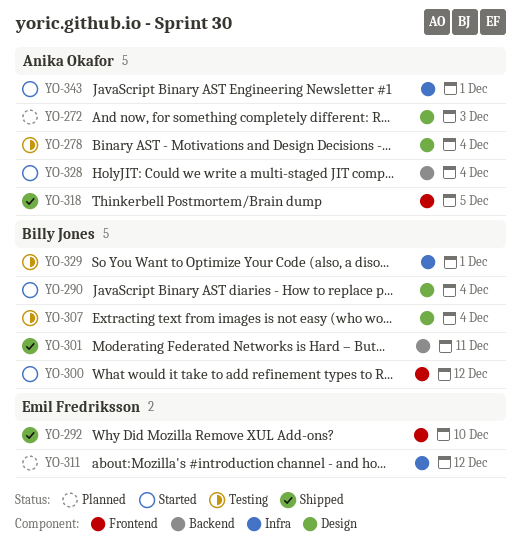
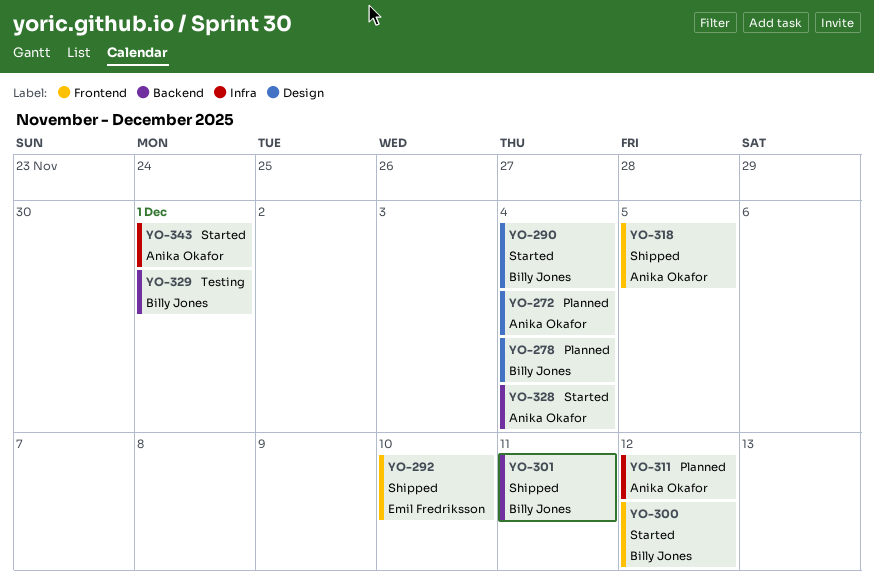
YO-272, due: Dec 3 -> Dec 4
YO-278, status: Testing -> Planned
YO-278, owner: Anika Okafor -> Billy Jones
YO-307: present -> none
YO-311, owner: Emil Fredriksson -> Anika Okafor
YO-329, label: Infra -> Backend

